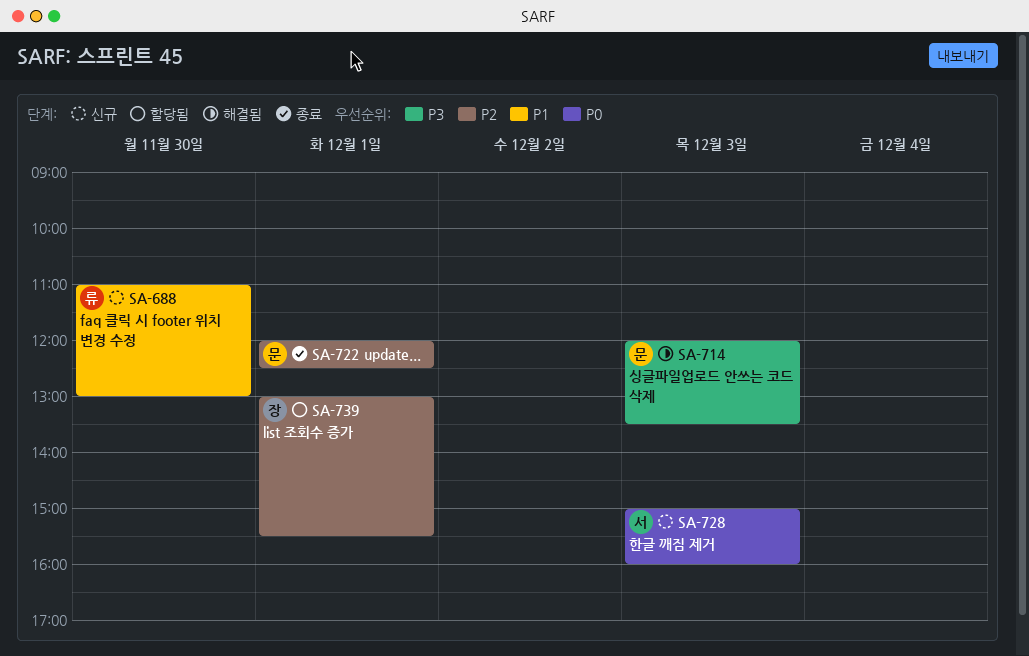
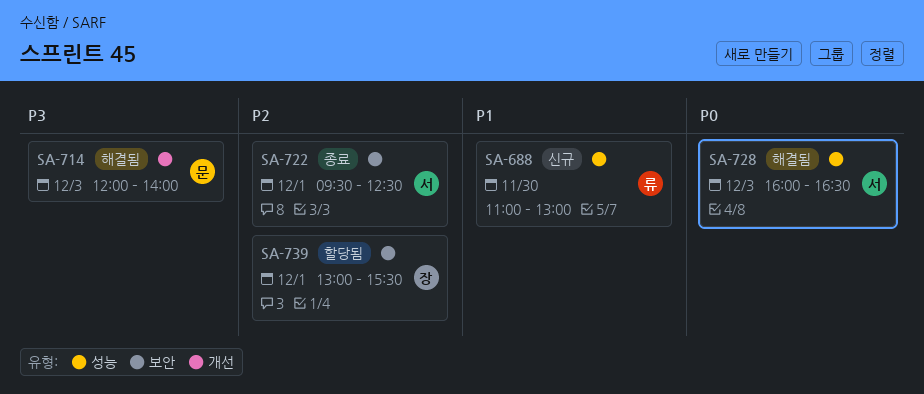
SA-714, ends: 13:30 -> 14:00
SA-722, owner: 문 -> 서
SA-722, begins: 12:00 -> 09:30
SA-728, status: 신규 -> 해결됨
SA-728, begins: 15:00 -> 16:00
SA-728, ends: 16:00 -> 16:30

